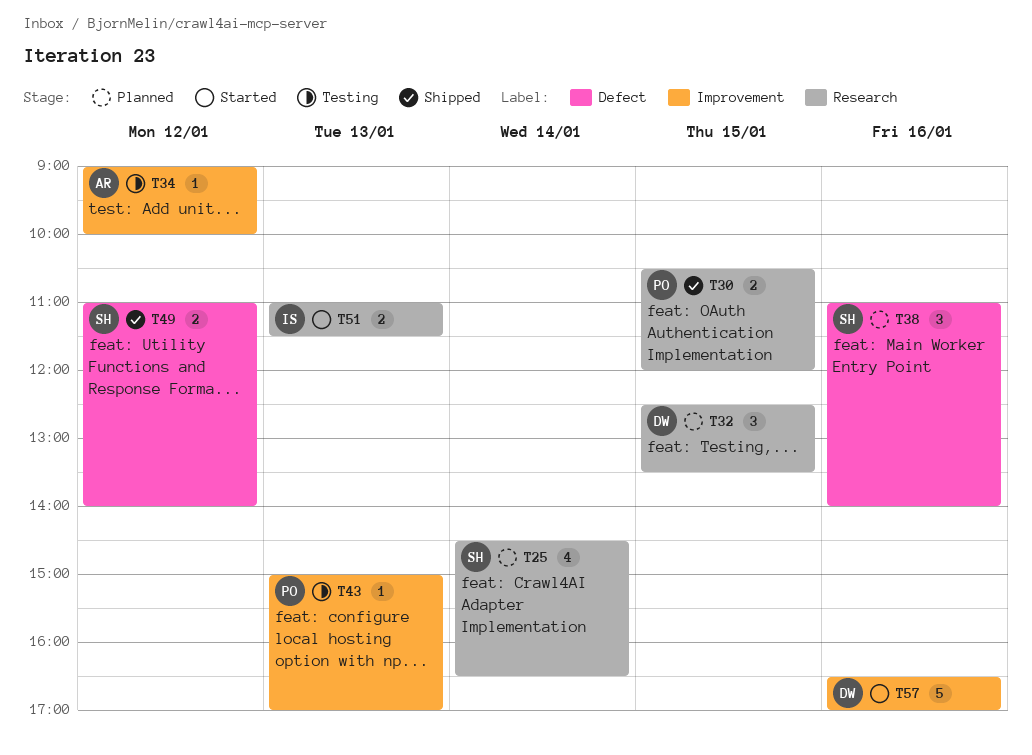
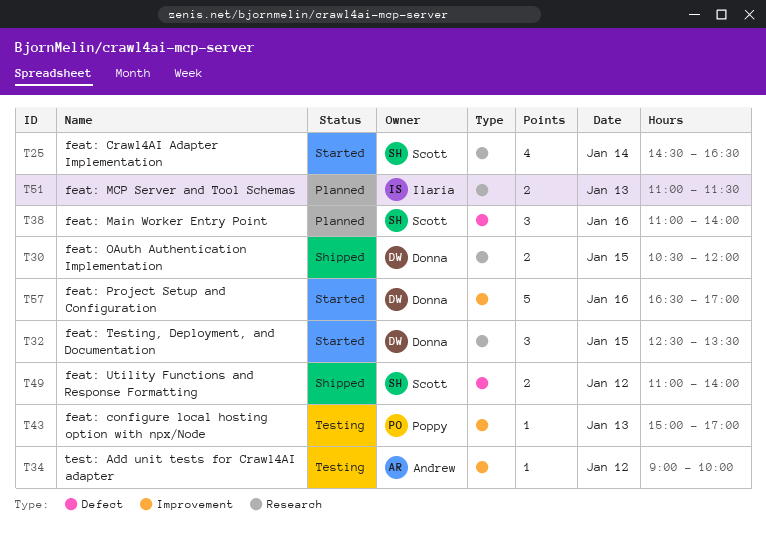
T25, status: Planned -> Started
T30, owner: Poppy -> Donna
T32, status: Planned -> Started
T51, status: Started -> Planned

